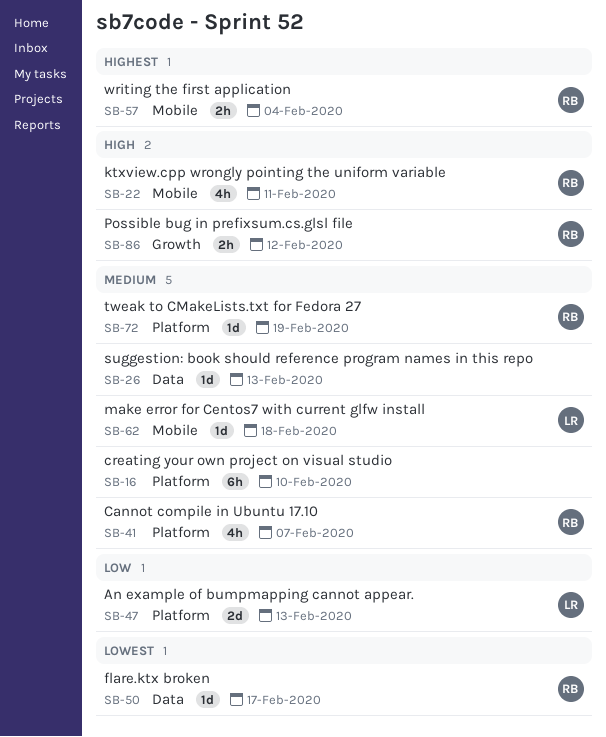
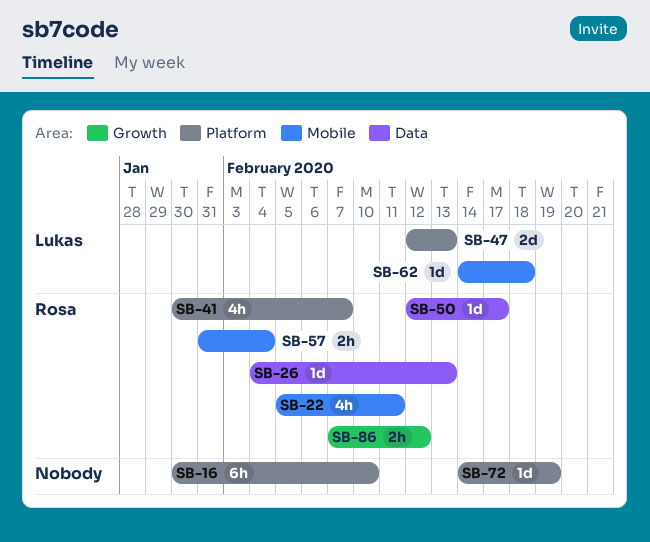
SB-26, owner: none -> Rosa
SB-72, owner: Rosa -> none

